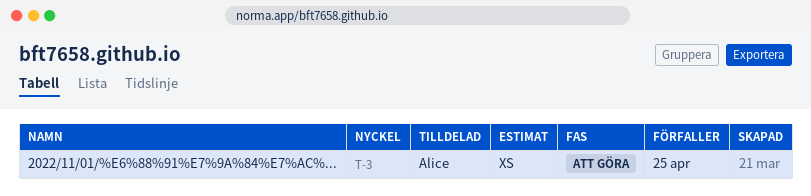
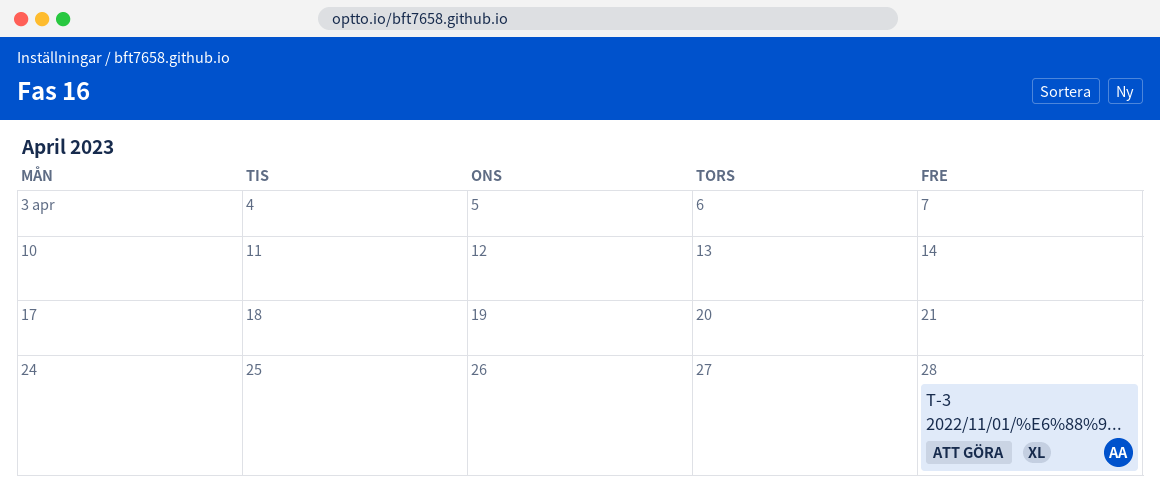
T-3, estimate: XS -> XL
T-3, due: Apr 25 -> Apr 28

